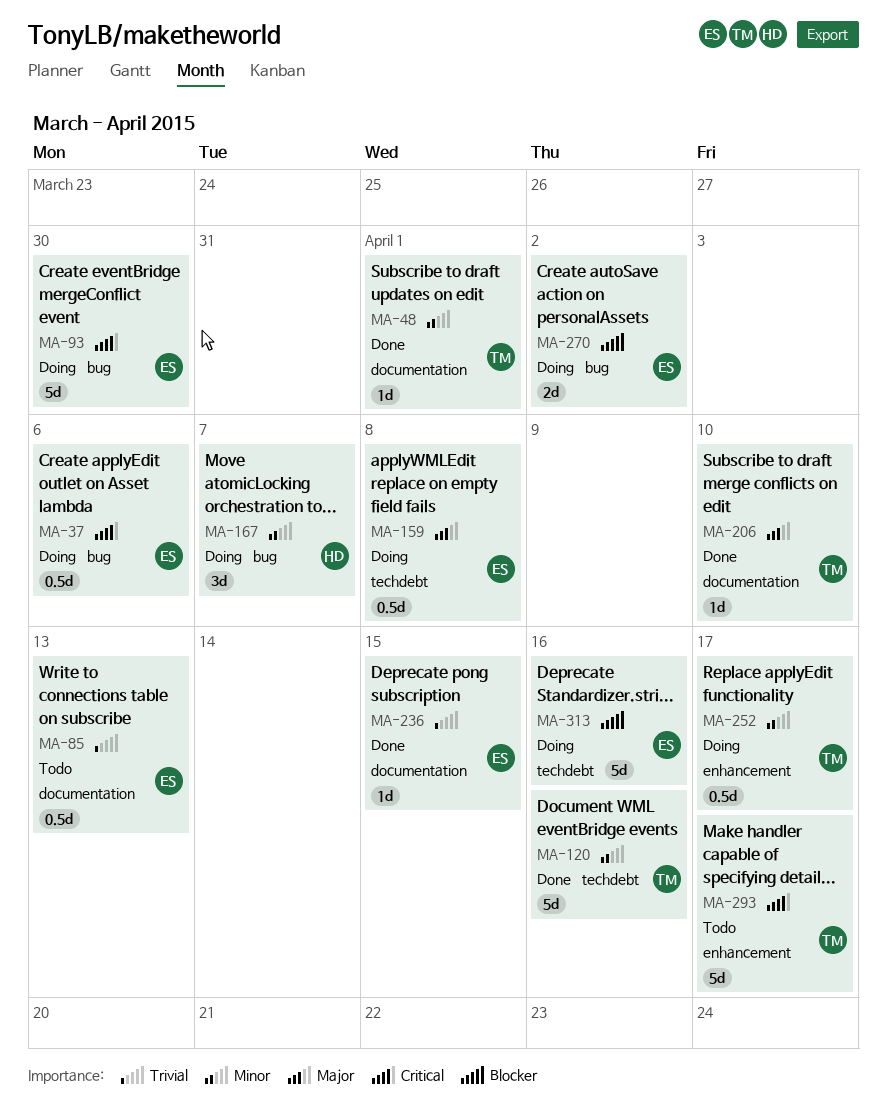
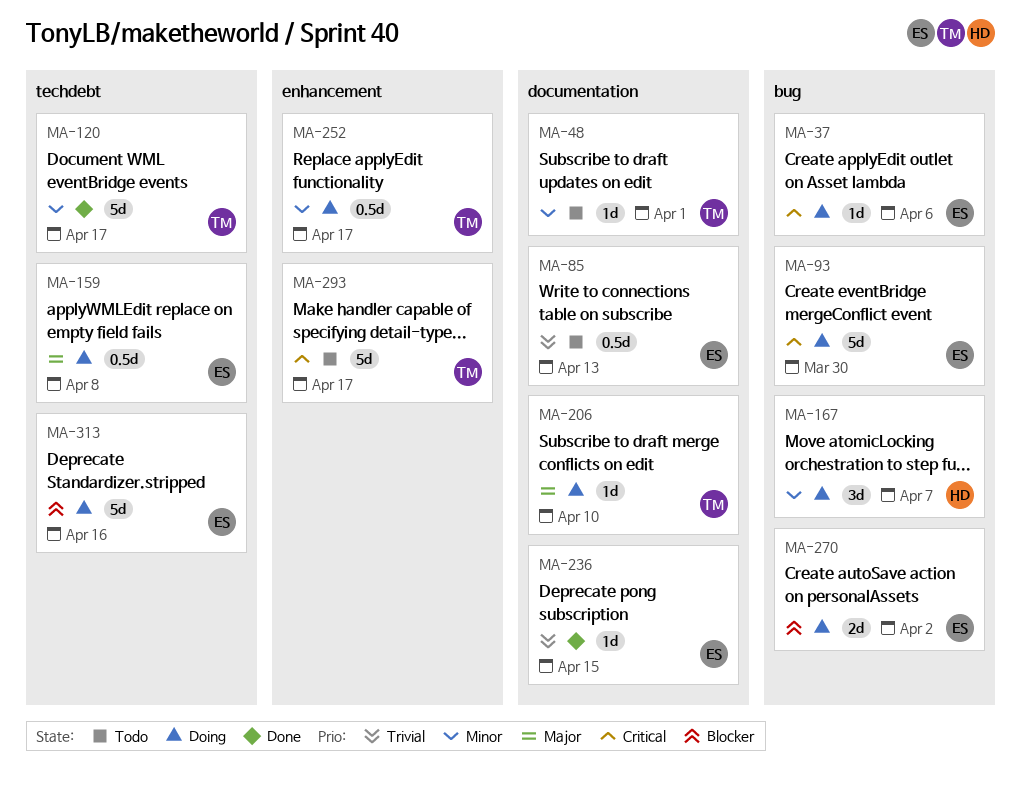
MA-37, estimate: 0.5d -> 1d
MA-48, status: Done -> Todo
MA-120, due: Apr 16 -> Apr 17
MA-206, status: Done -> Doing

